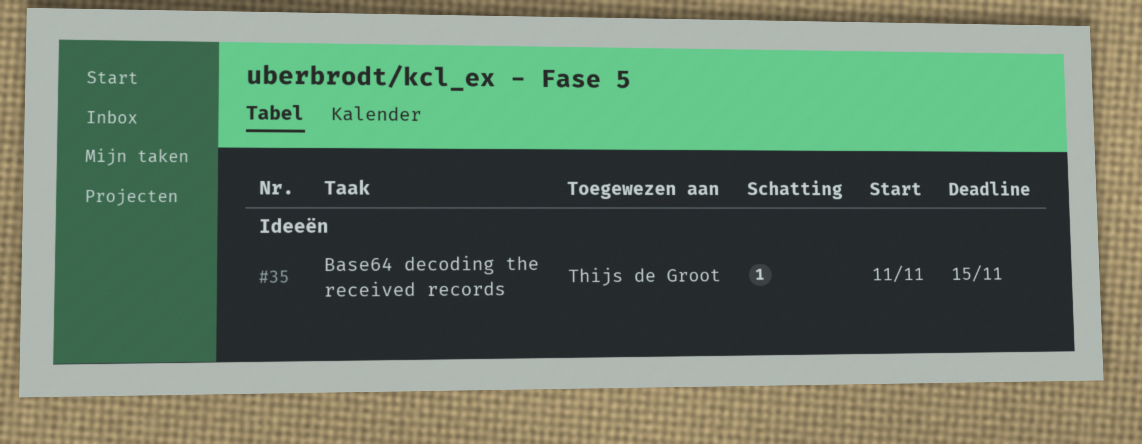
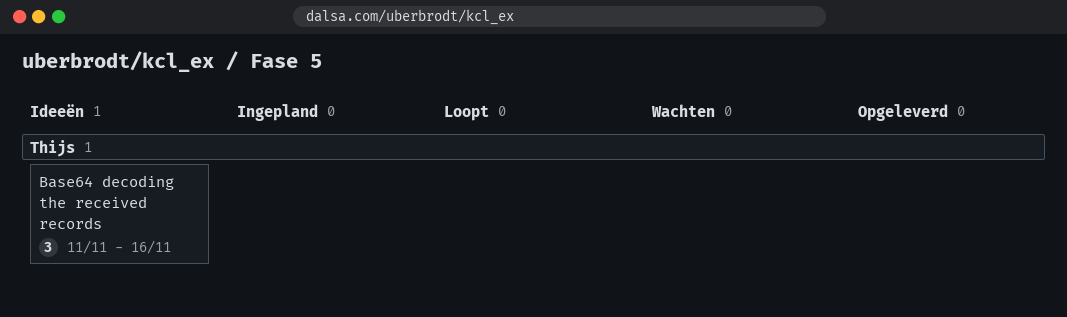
Base64 decoding the received records, estimate: 1 -> 3
Base64 decoding the received records, due: Nov 15 -> Nov 16

